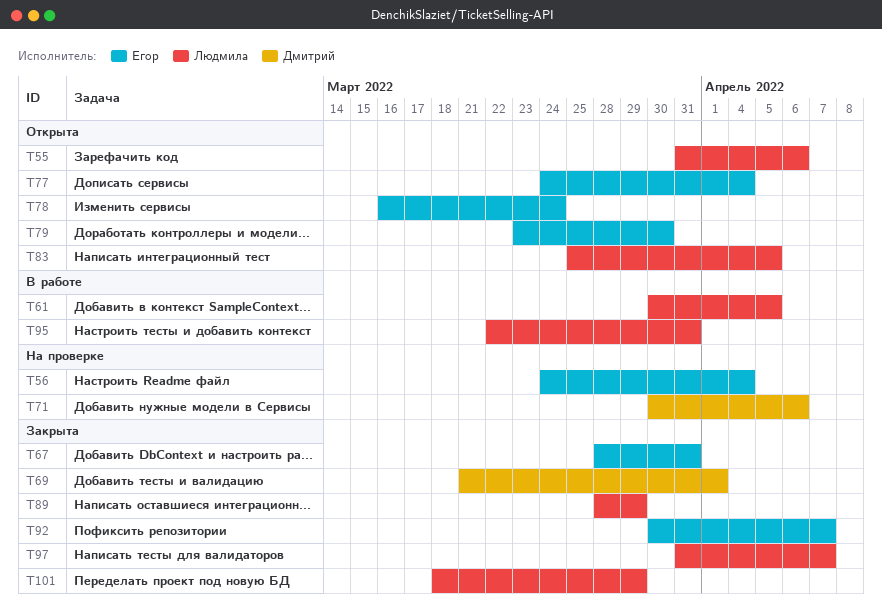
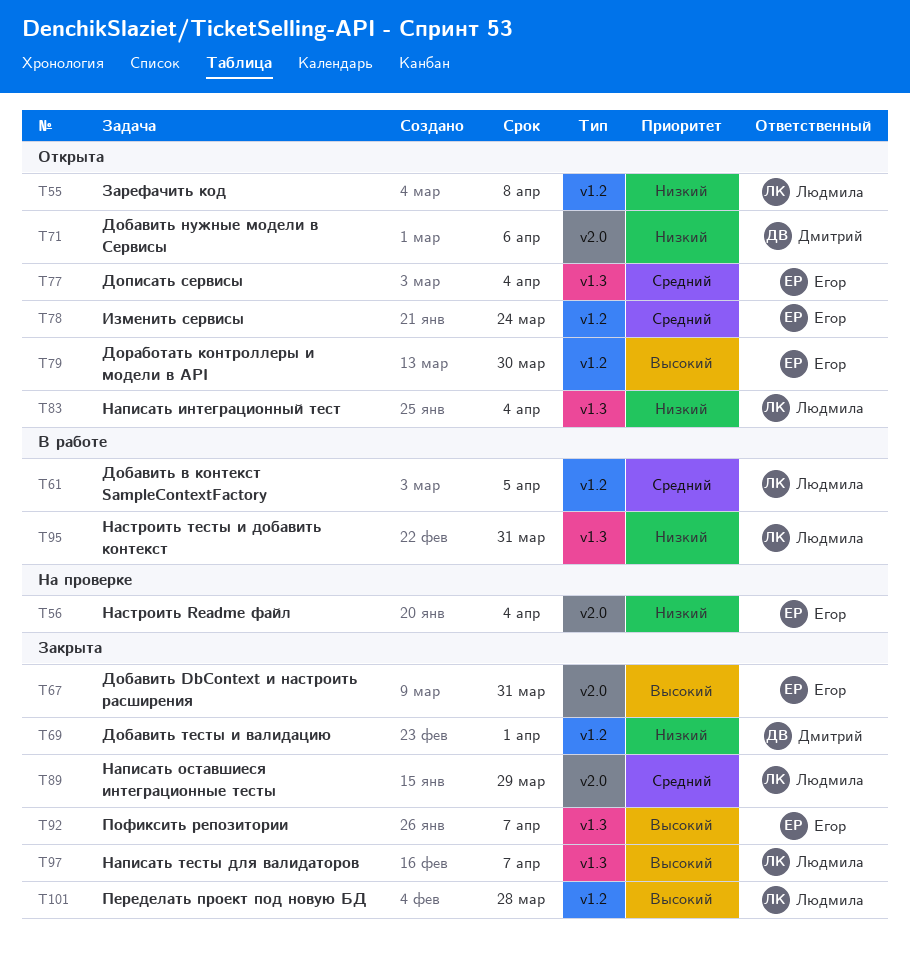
T55, due: Apr 6 -> Apr 8
T71, status: На проверке -> Открыта
T83, due: Apr 5 -> Apr 4
T101, due: Mar 29 -> Mar 28

